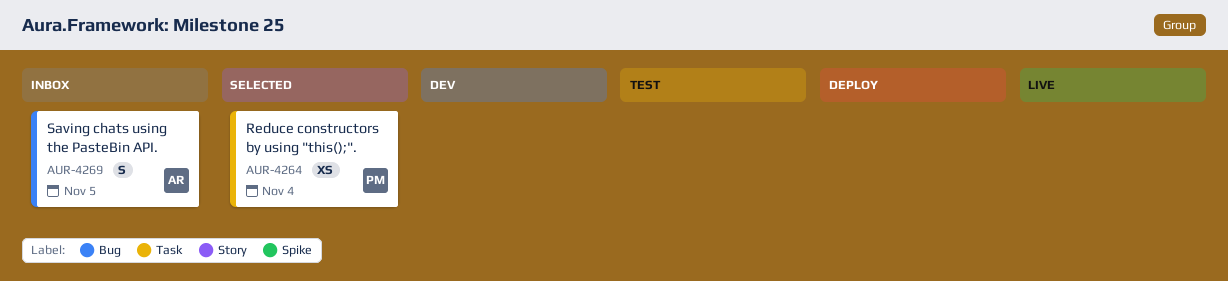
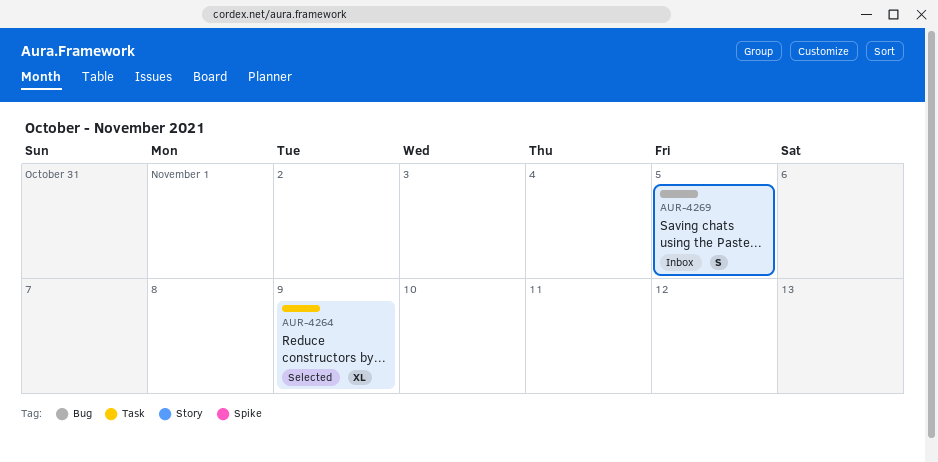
AUR-4264, estimate: XS -> XL
AUR-4264, due: Nov 4 -> Nov 9

